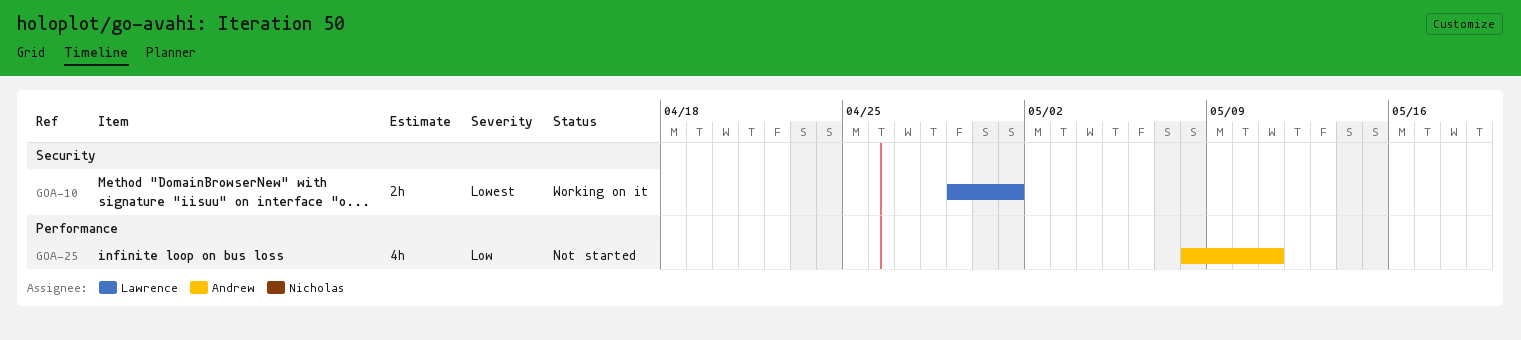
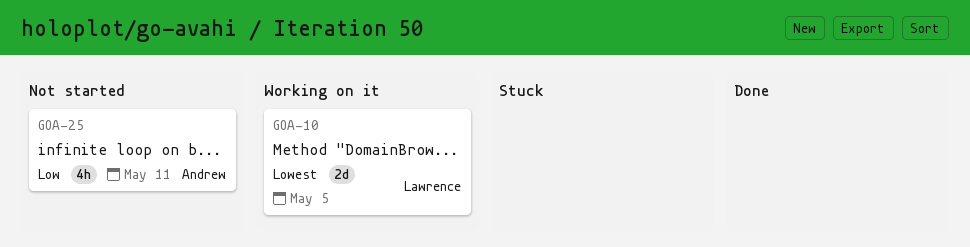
GOA-10, estimate: 2h -> 2d
GOA-10, due: May 1 -> May 5

